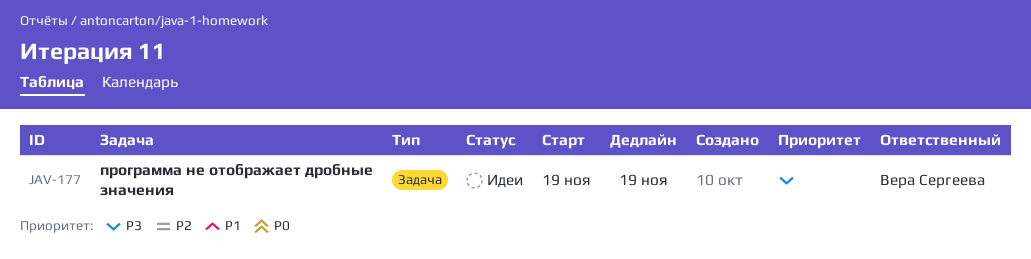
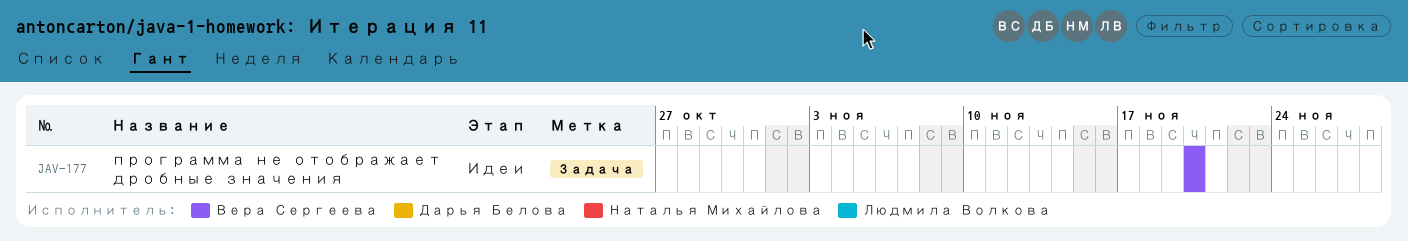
JAV-177, start: Nov 19 -> Nov 20
JAV-177, due: Nov 19 -> Nov 20

